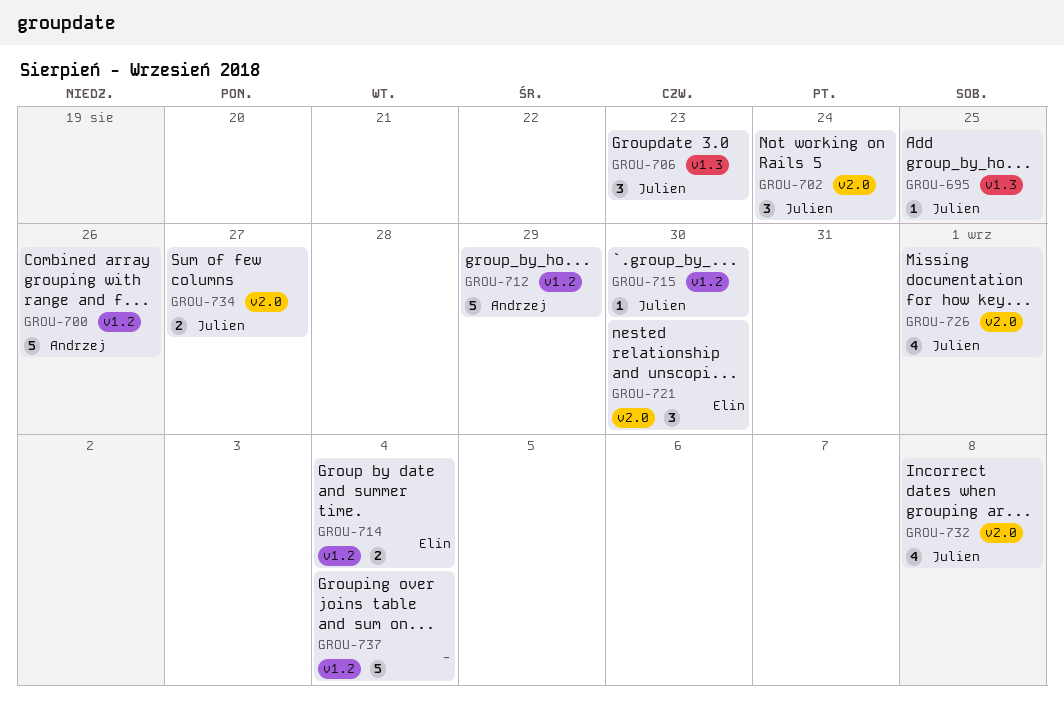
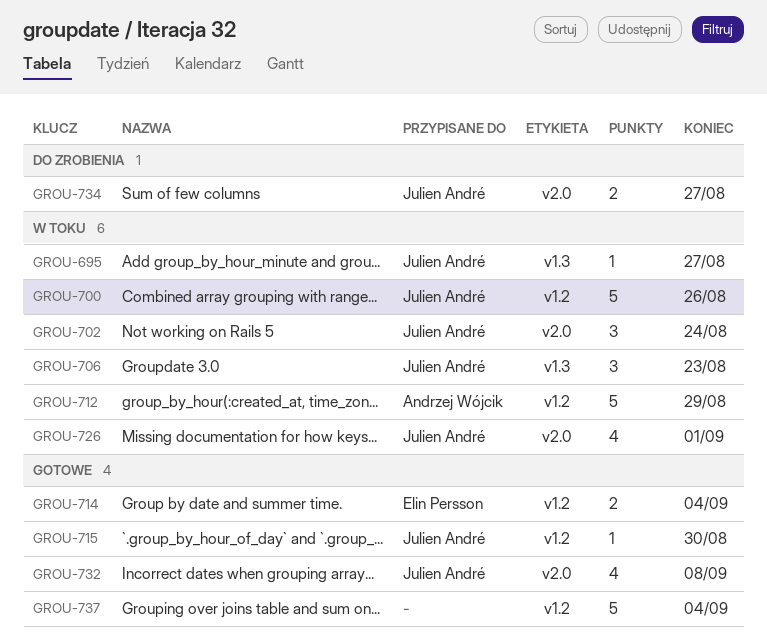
GROU-695, due: Aug 25 -> Aug 27
GROU-700, owner: Andrzej Wójcik -> Julien André
GROU-721: present -> none

